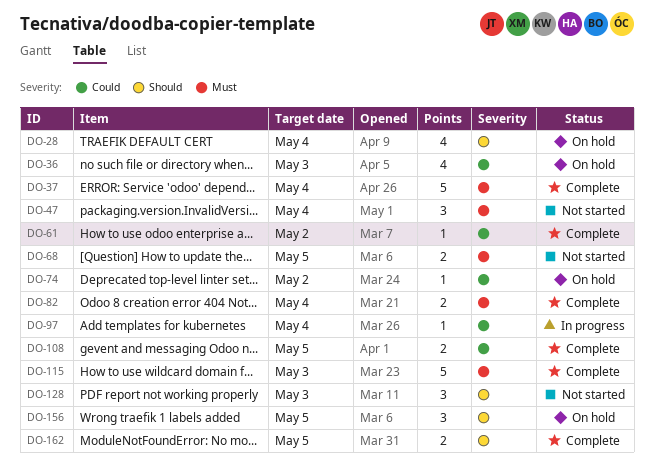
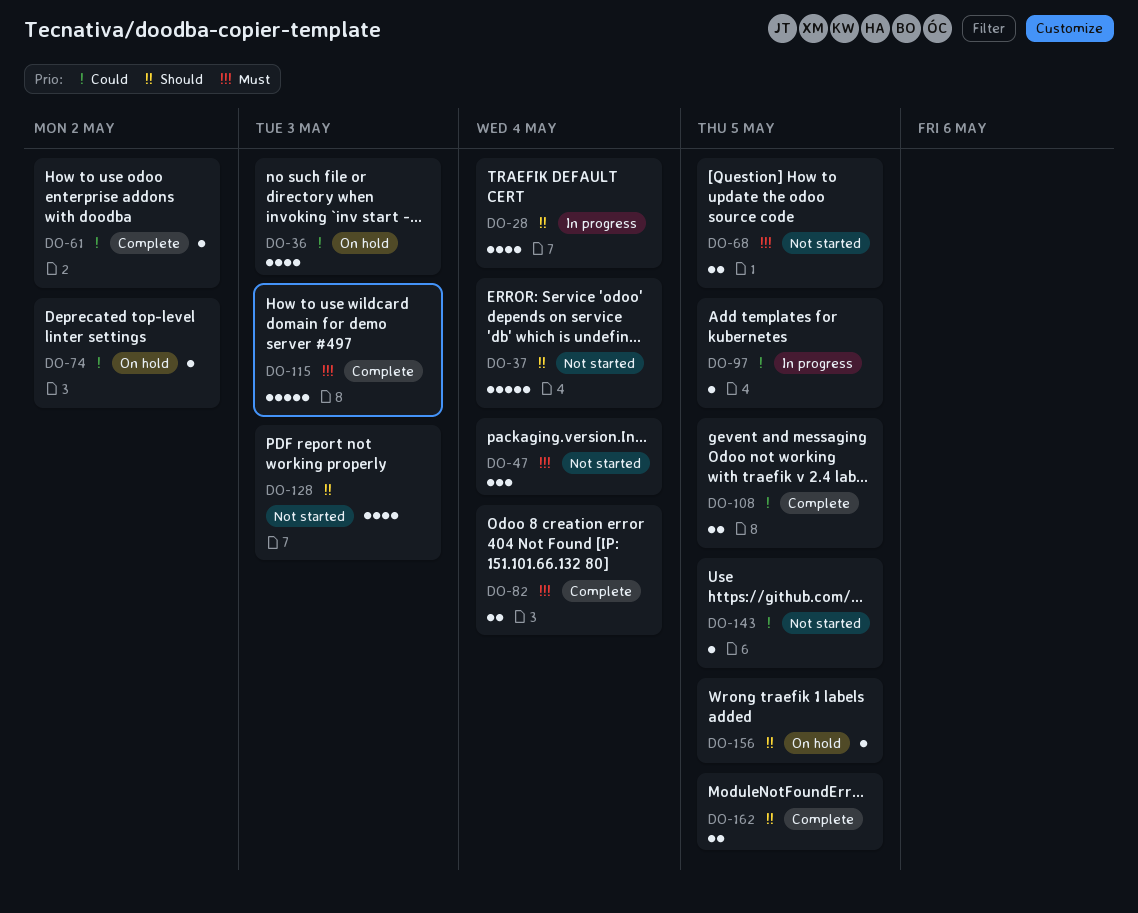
DO-28, status: On hold -> In progress
DO-37, status: Complete -> Not started
DO-37, priority: Must -> Should
DO-97, due: May 4 -> May 5
DO-128, estimate: 3 -> 4
DO-143: none -> present
DO-156, estimate: 3 -> 1

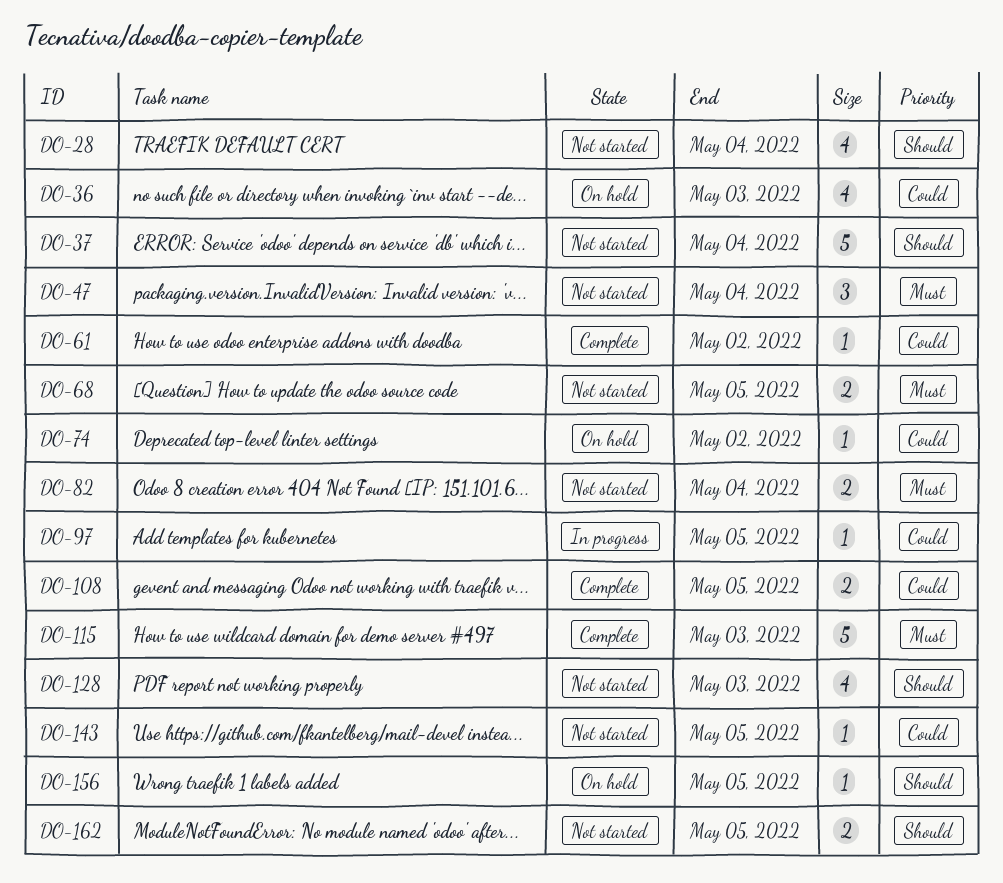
DO-28, status: In progress -> Not started
DO-82, status: Complete -> Not started
DO-162, status: Complete -> Not started

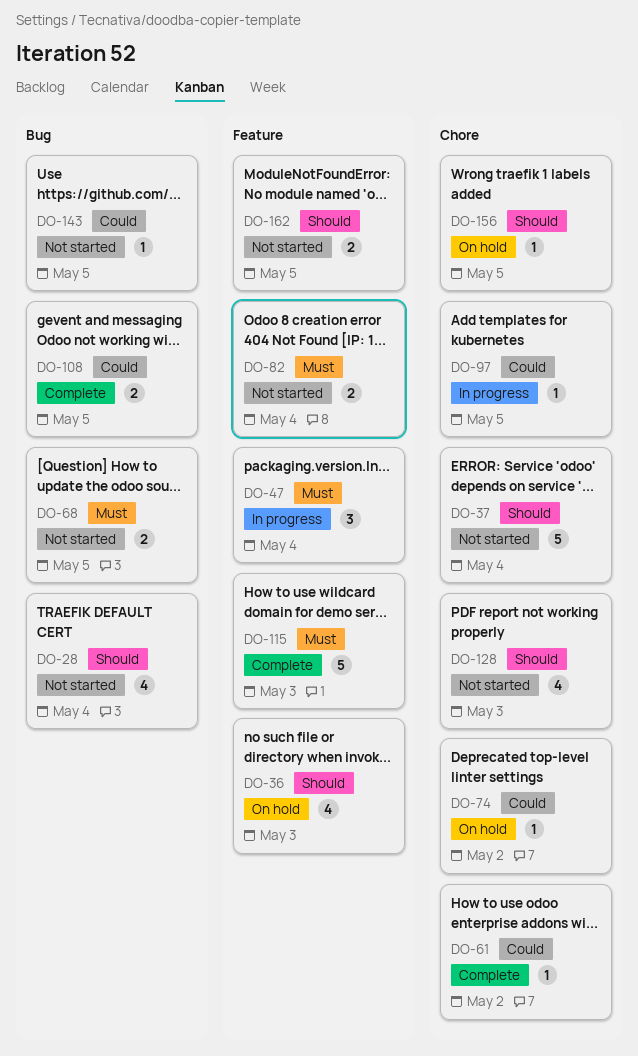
DO-36, priority: Could -> Should
DO-47, status: Not started -> In progress

